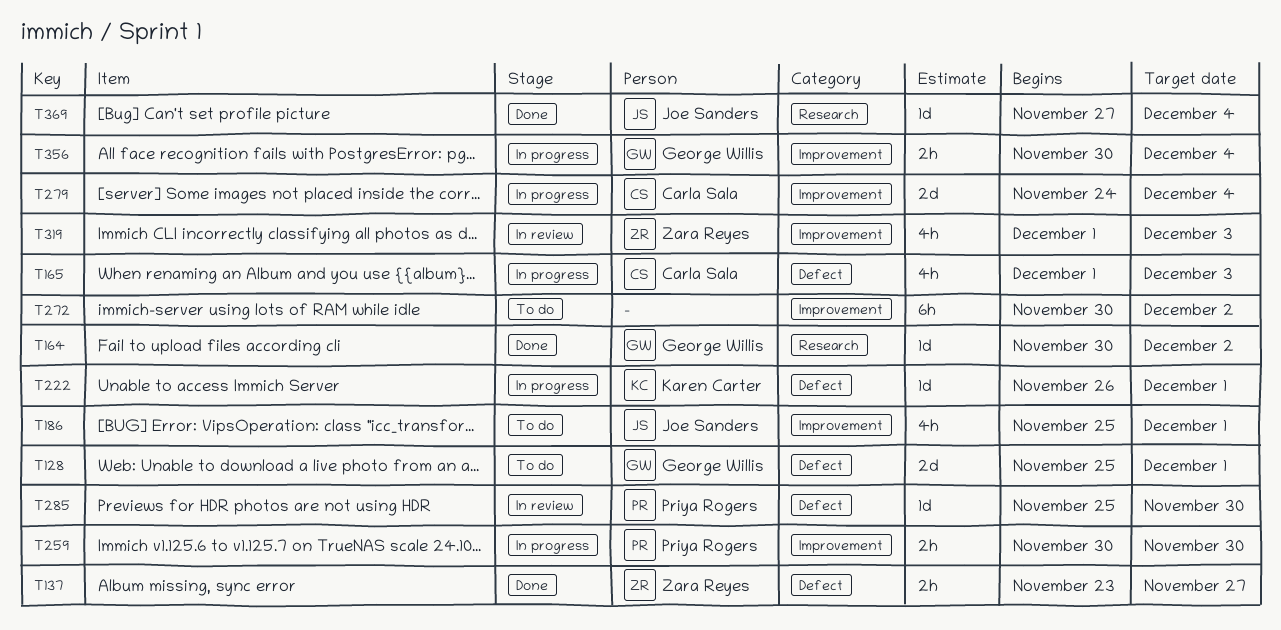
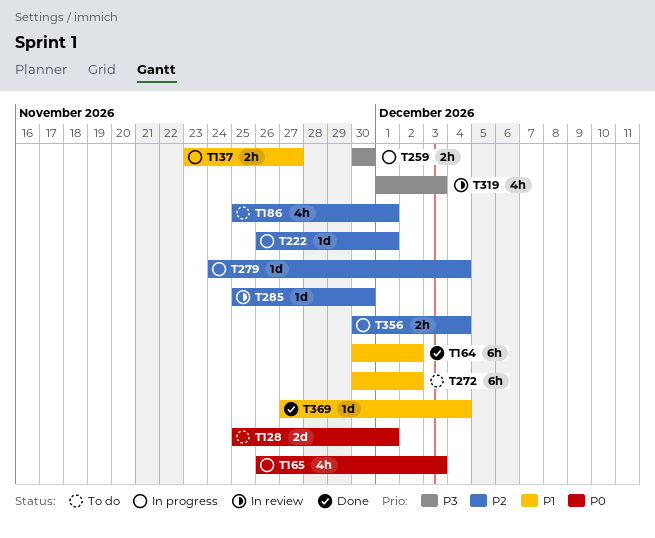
T137, status: Done -> In progress
T164, estimate: 1d -> 6h
T165, start: Dec 1 -> Nov 26
T279, estimate: 2d -> 1d

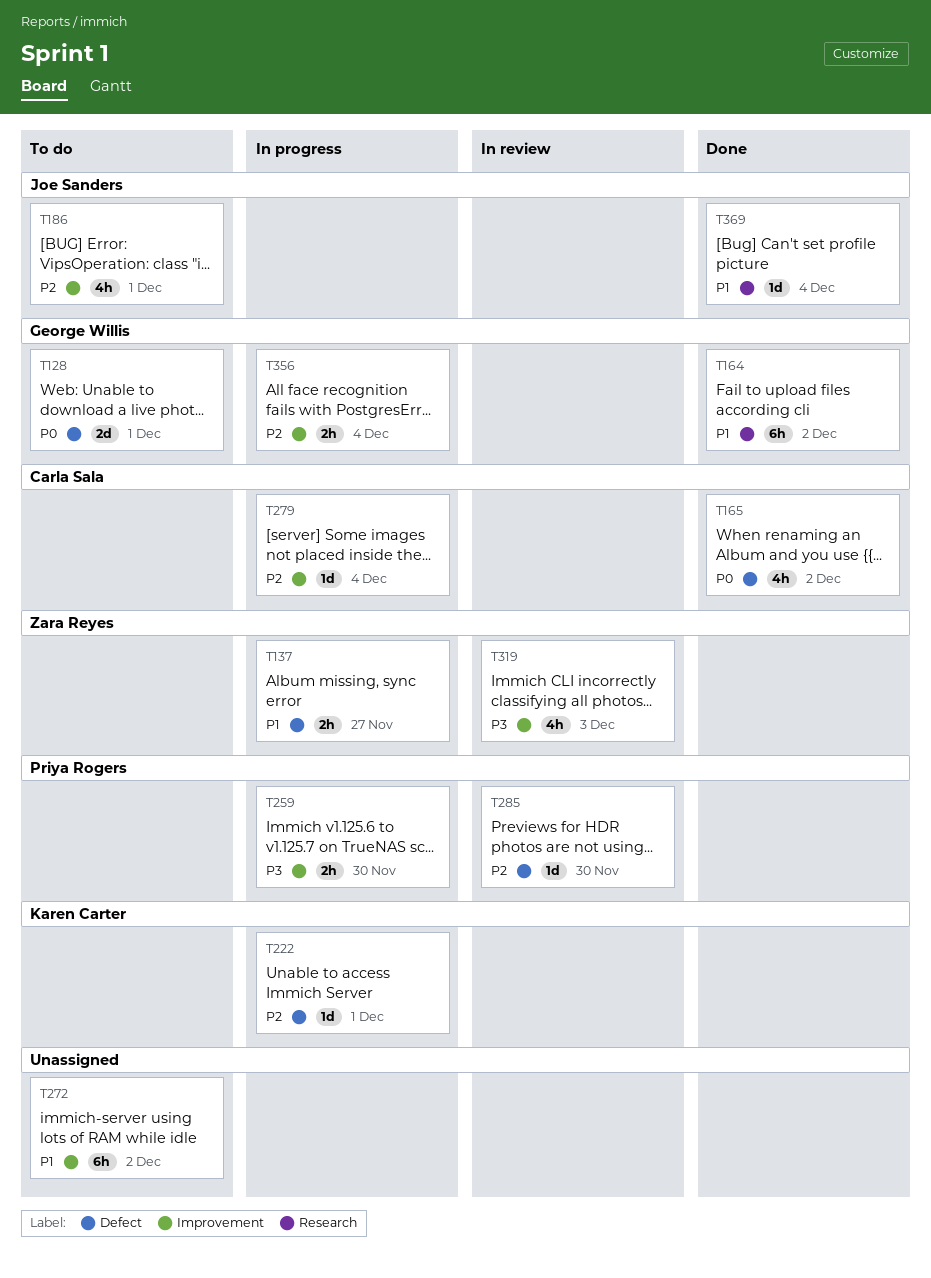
T165, status: In progress -> Done
T165, due: Dec 3 -> Dec 2

